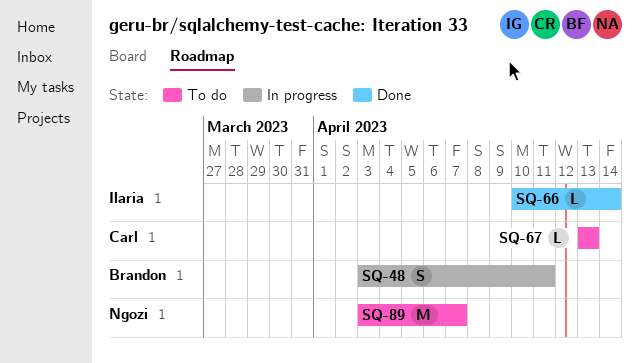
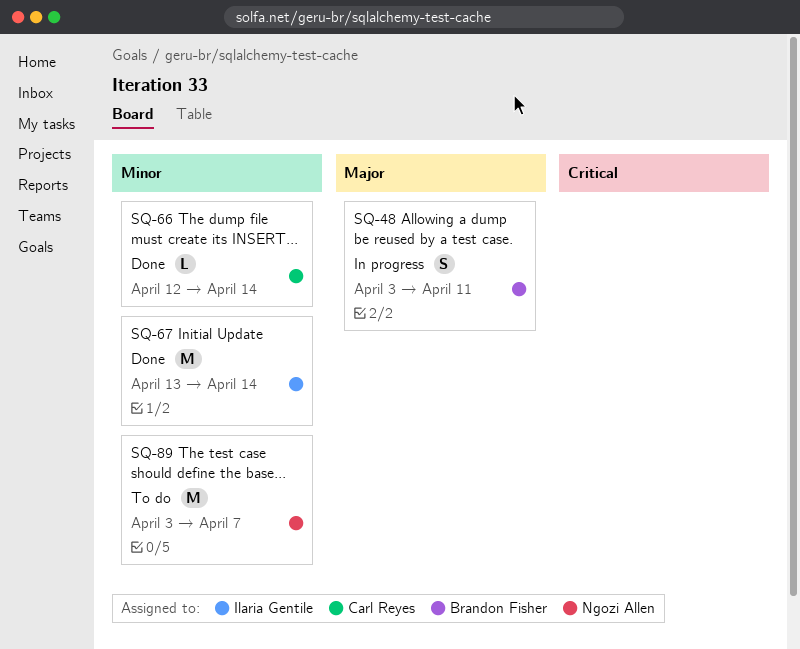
SQ-66, owner: Ilaria Gentile -> Carl Reyes
SQ-66, start: Apr 10 -> Apr 12
SQ-67, status: To do -> Done
SQ-67, owner: Carl Reyes -> Ilaria Gentile
SQ-67, estimate: L -> M
SQ-67, due: Apr 13 -> Apr 14

